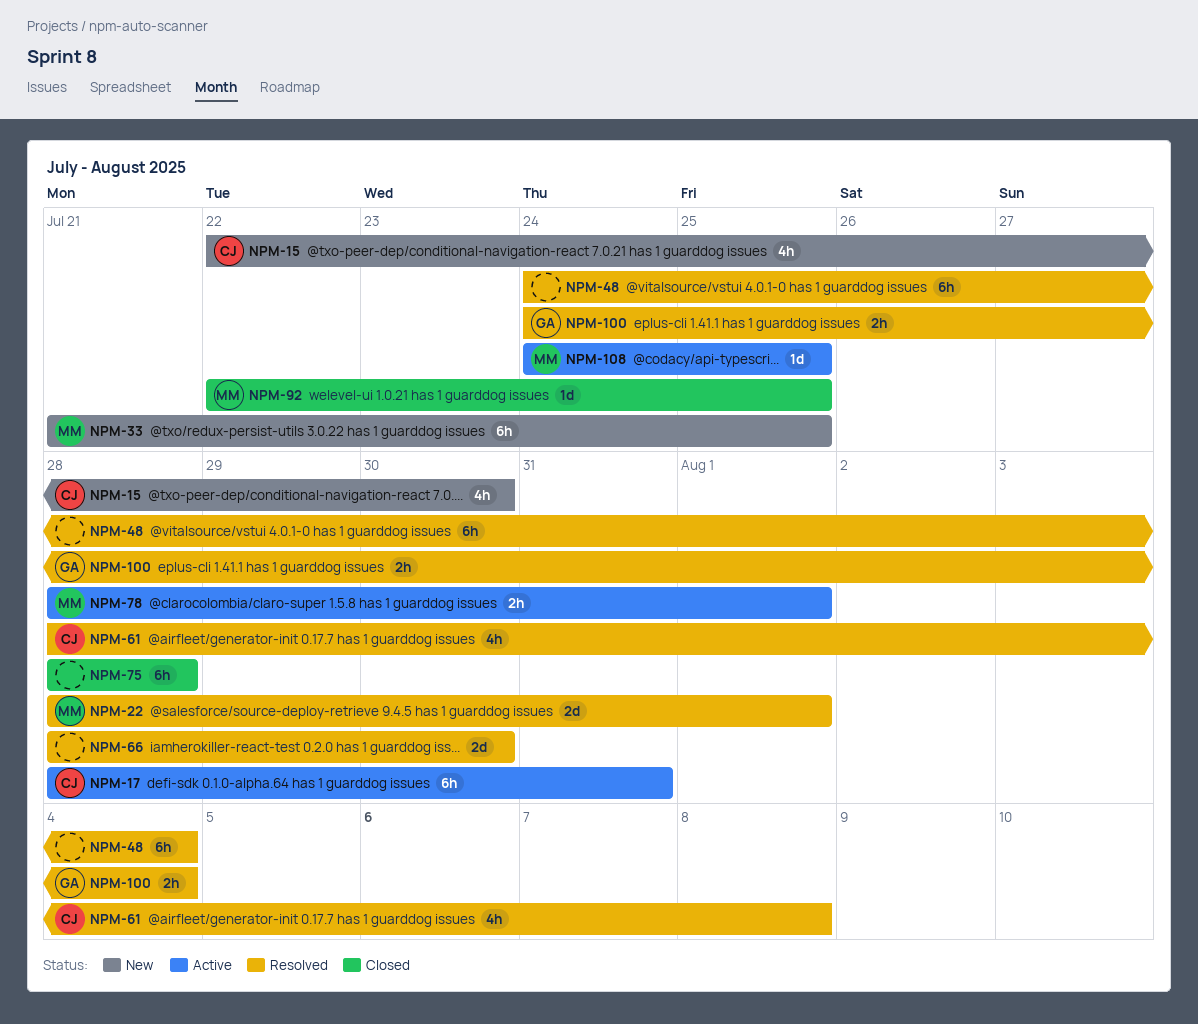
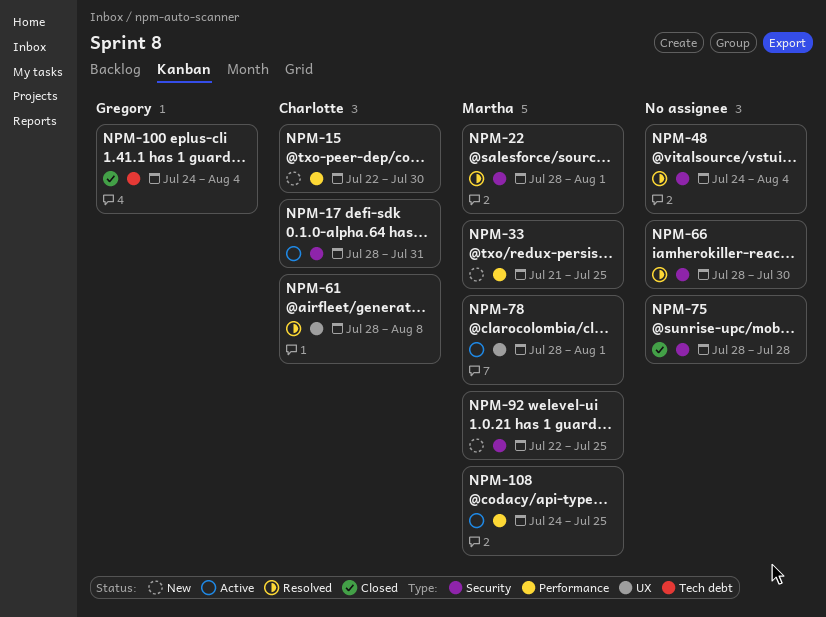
NPM-92, status: Closed -> New
NPM-100, status: Resolved -> Closed

